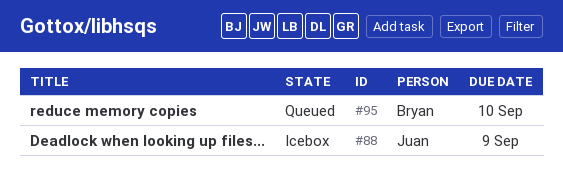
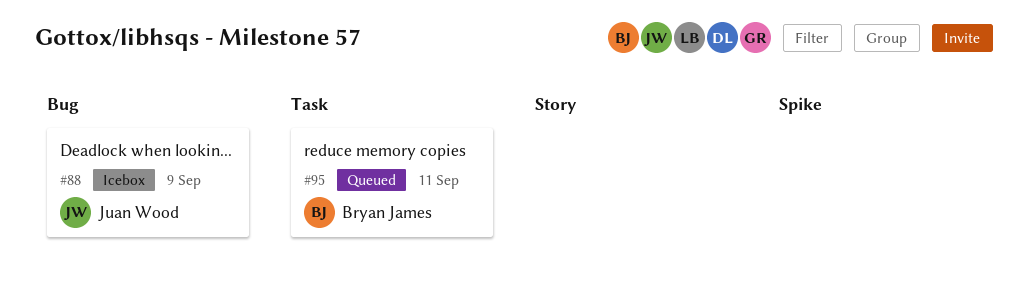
#95, due: Sep 10 -> Sep 11

